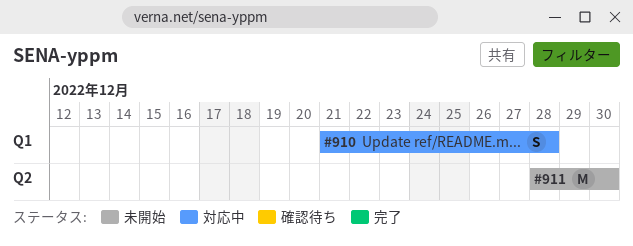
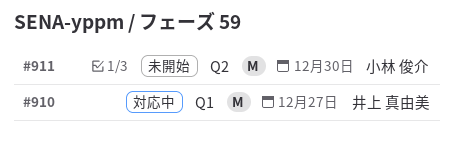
#910, estimate: S -> M
#910, due: Dec 28 -> Dec 27

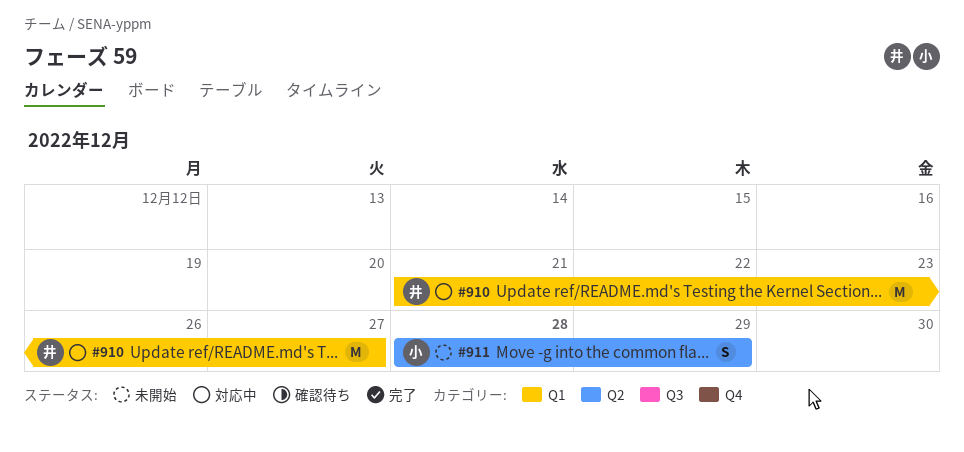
#911, estimate: M -> S
#911, due: Dec 30 -> Dec 29

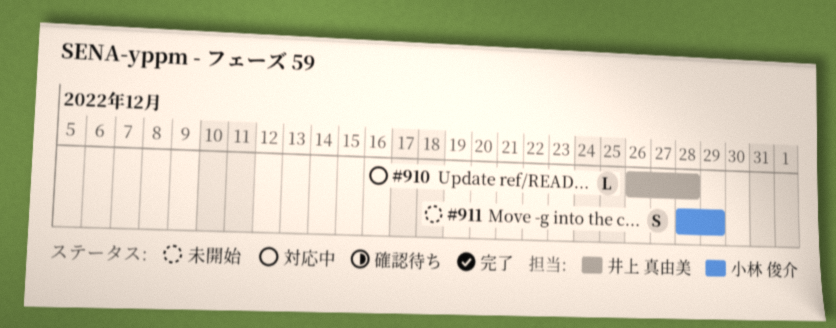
#910, estimate: M -> L
#910, start: Dec 21 -> Dec 26
#910, due: Dec 27 -> Dec 28

